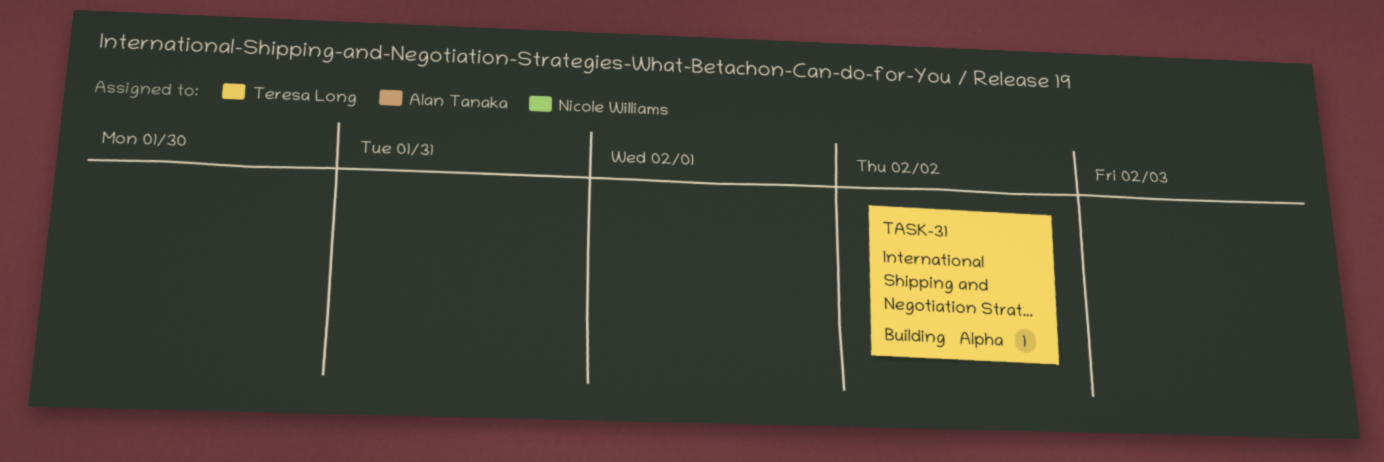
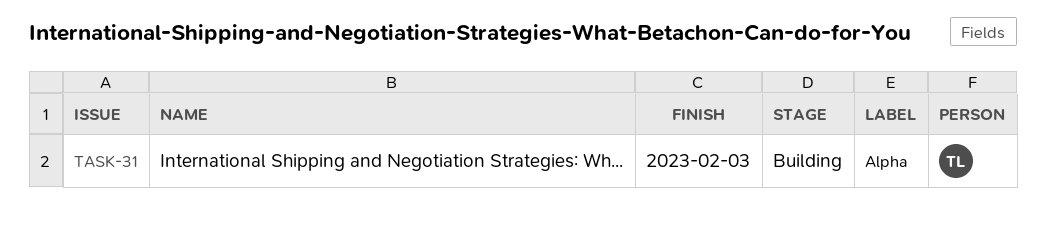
TASK-31, due: Feb 2 -> Feb 3

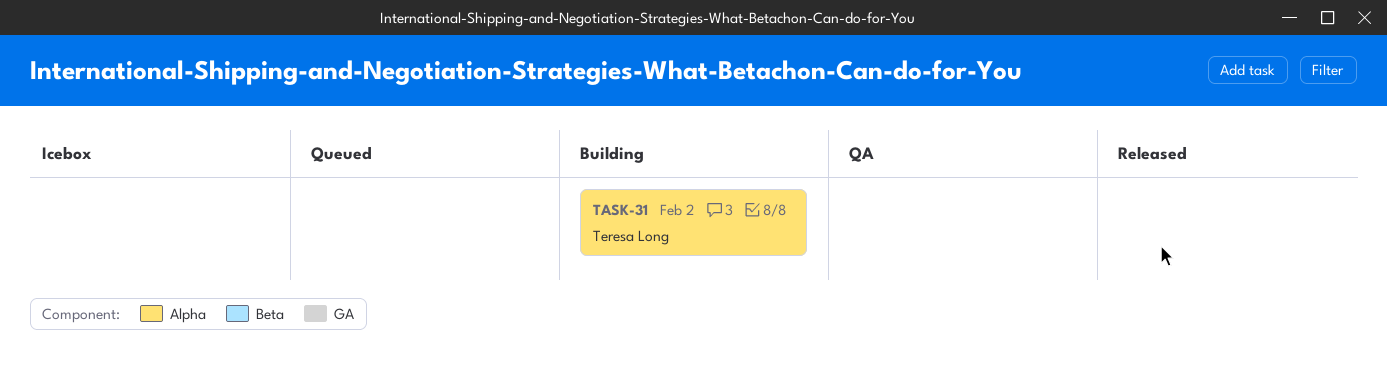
TASK-31, due: Feb 3 -> Feb 2

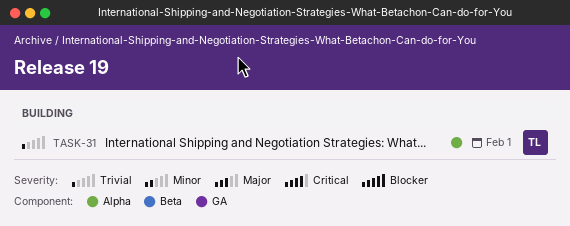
TASK-31, due: Feb 2 -> Feb 1

